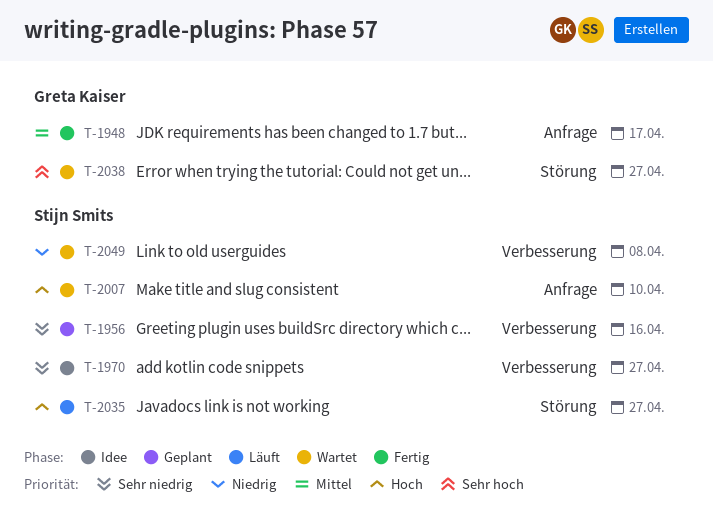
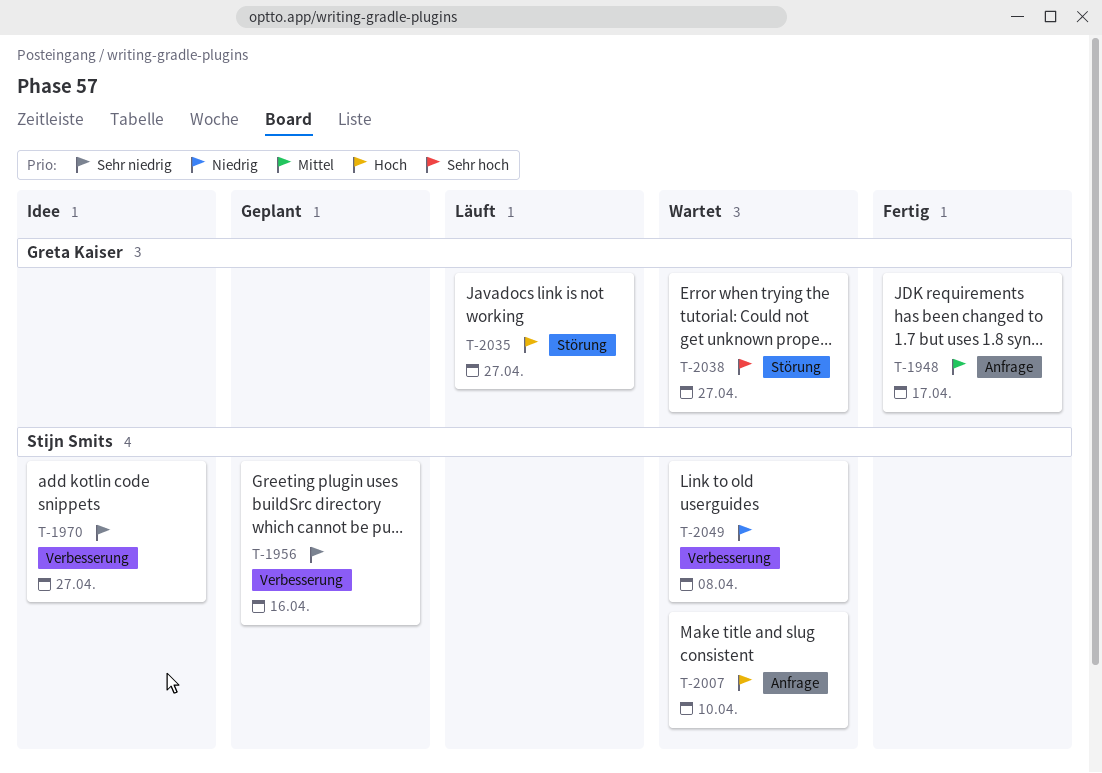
T-2035, owner: Stijn Smits -> Greta Kaiser

